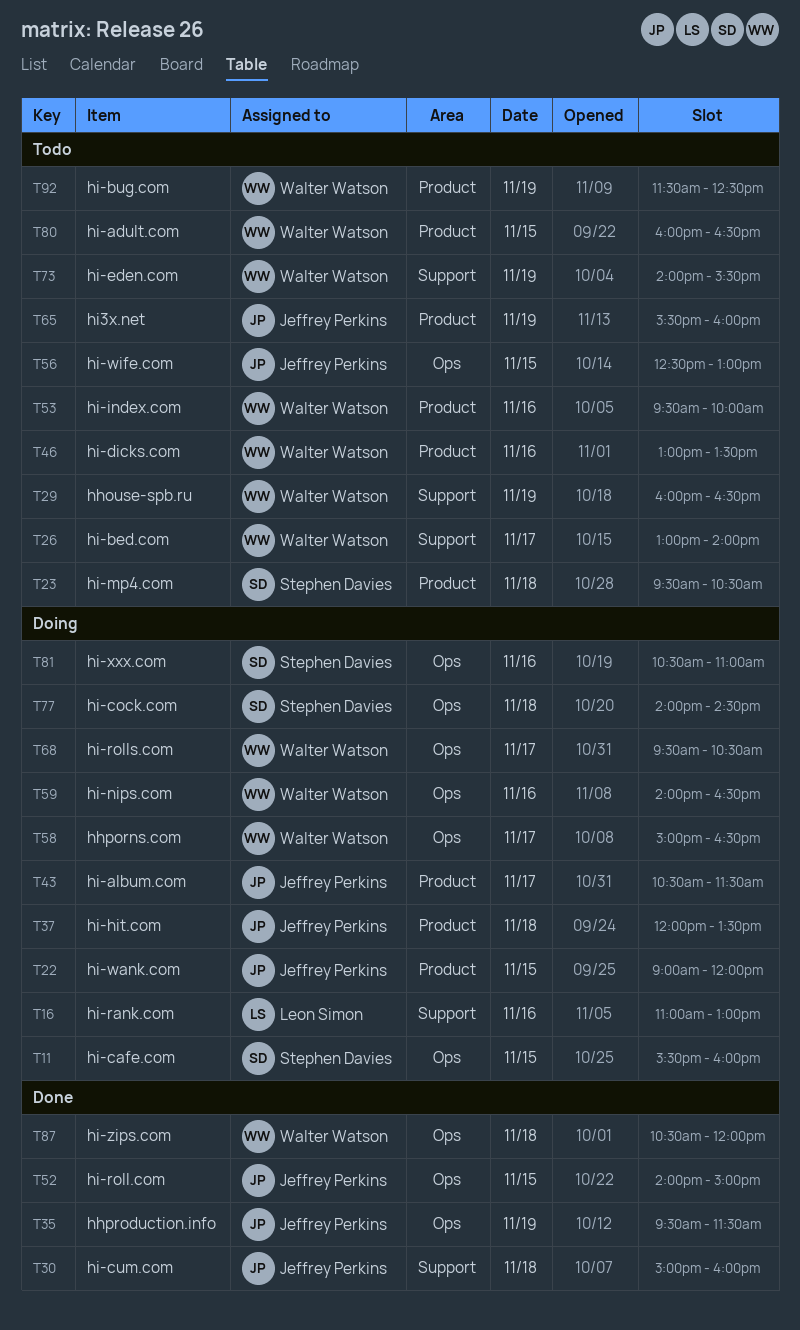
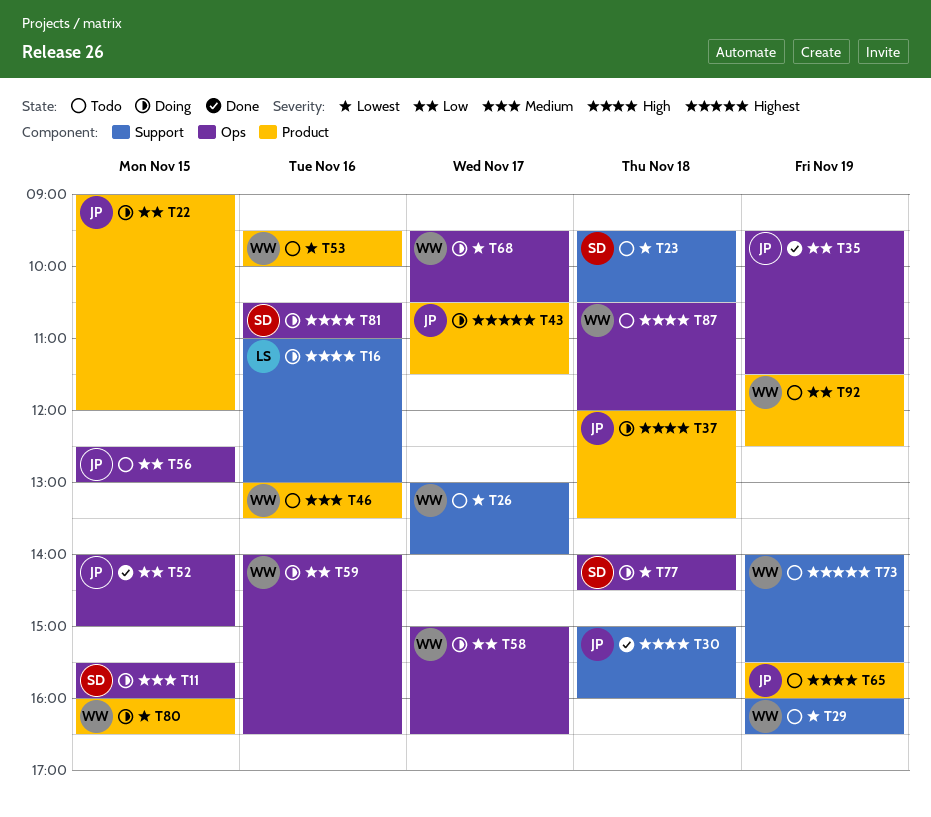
T23, label: Product -> Support
T80, status: Todo -> Doing
T87, status: Done -> Todo

